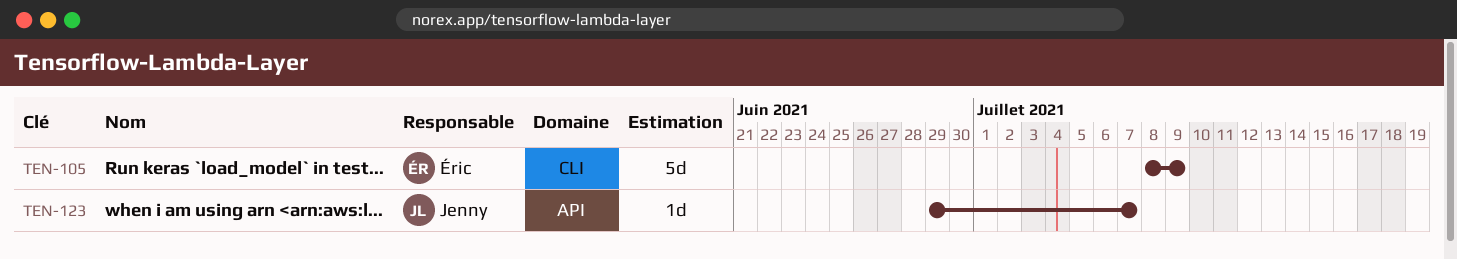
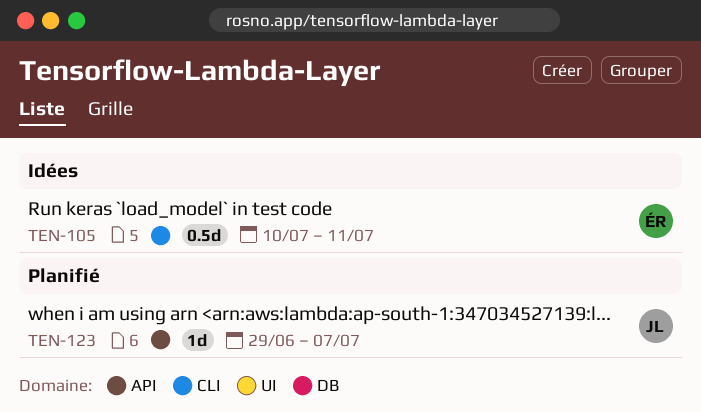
TEN-105, estimate: 5d -> 0.5d
TEN-105, start: Jul 8 -> Jul 10
TEN-105, due: Jul 9 -> Jul 11

